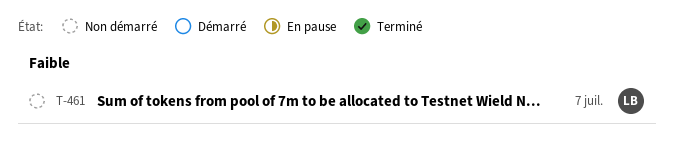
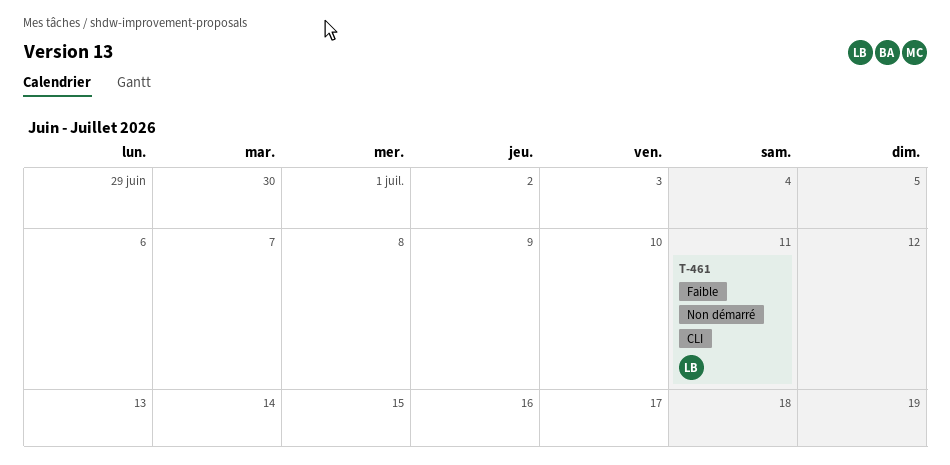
T-461, due: Jul 7 -> Jul 11

